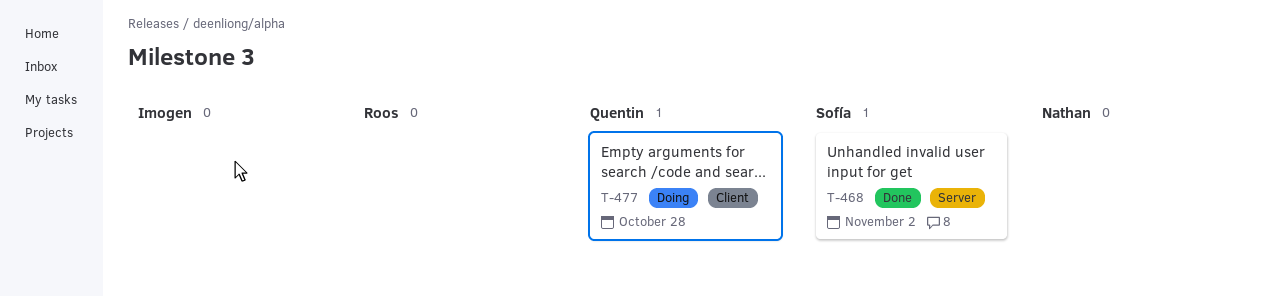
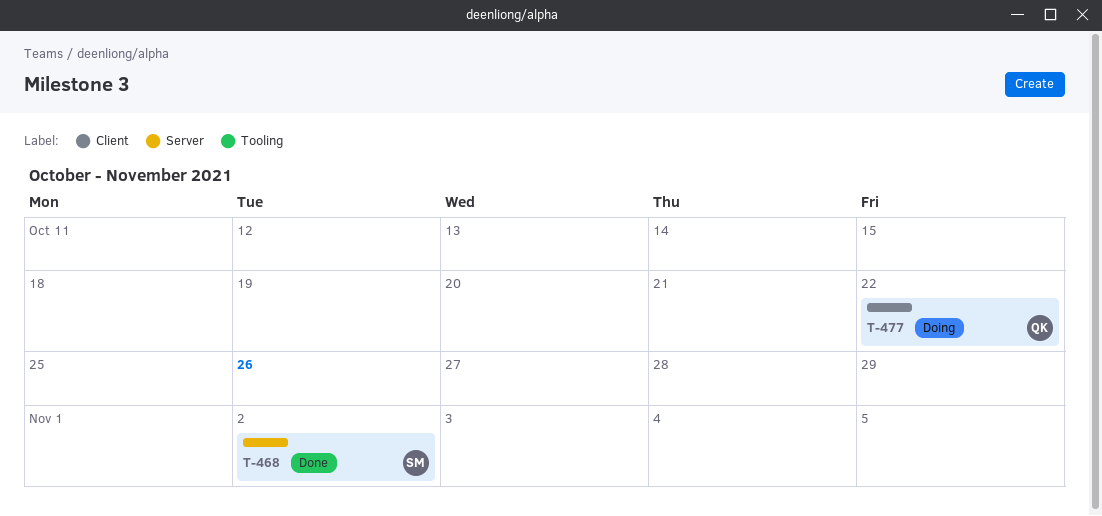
T-477, due: Oct 28 -> Oct 22

